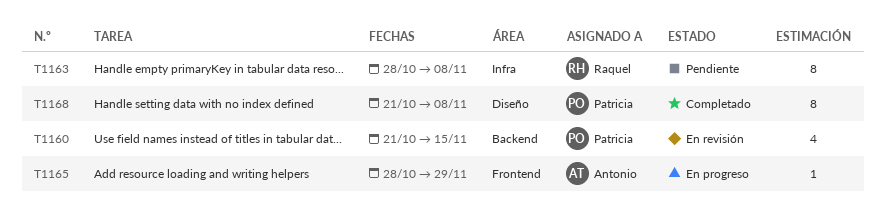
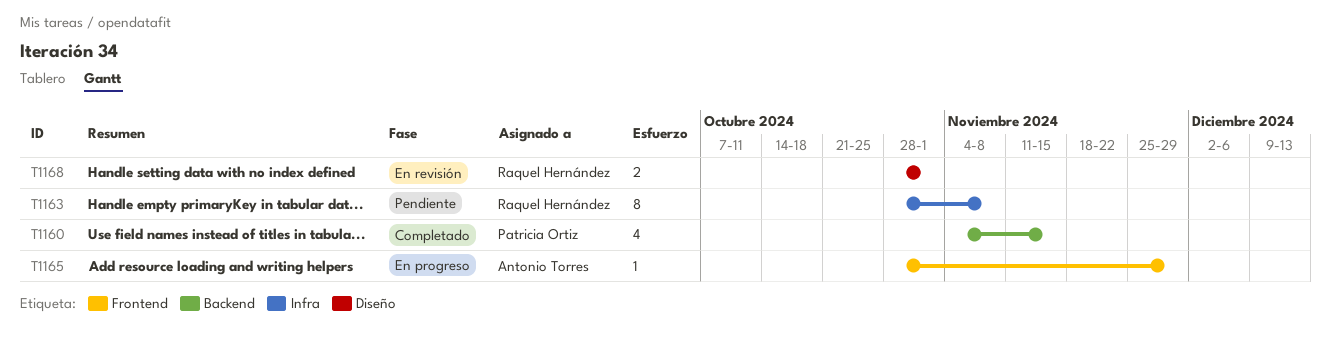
T1160, status: En revisión -> Completado
T1160, start: Oct 21 -> Nov 4
T1168, status: Completado -> En revisión
T1168, owner: Patricia Ortiz -> Raquel Hernández
T1168, estimate: 8 -> 2
T1168, start: Oct 21 -> Oct 28
T1168, due: Nov 8 -> Nov 1

